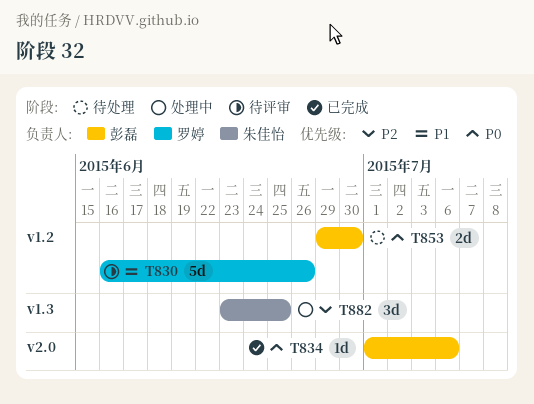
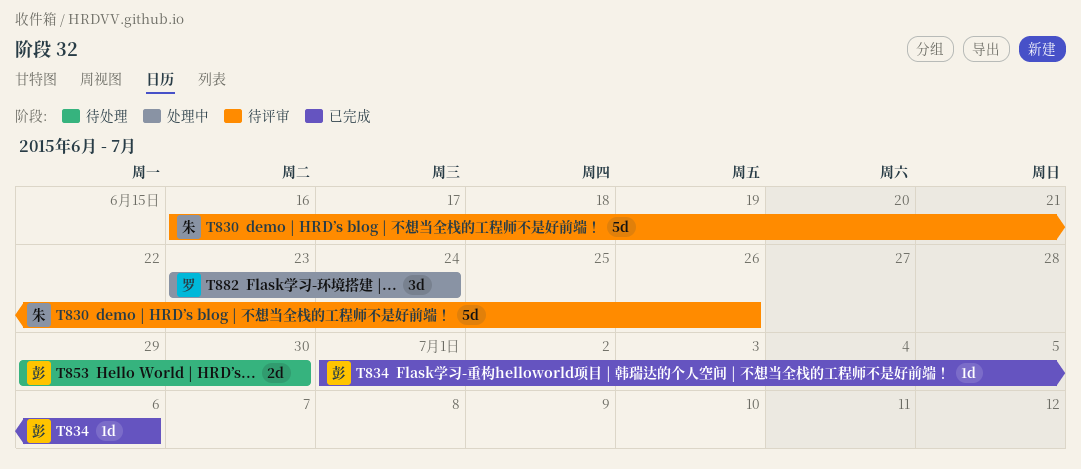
T830, owner: 罗婷 -> 朱佳怡
T882, owner: 朱佳怡 -> 罗婷
T882, due: Jun 25 -> Jun 24

